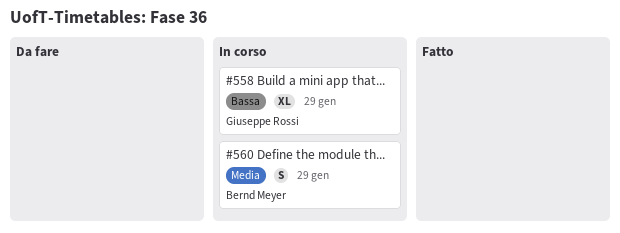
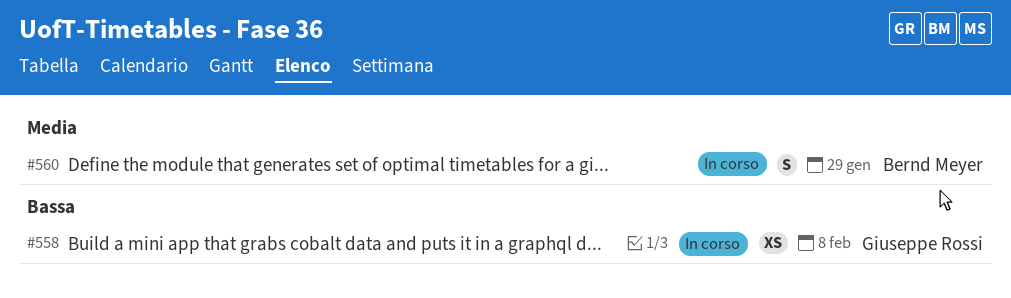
#558, estimate: XL -> XS
#558, due: Jan 29 -> Feb 8

